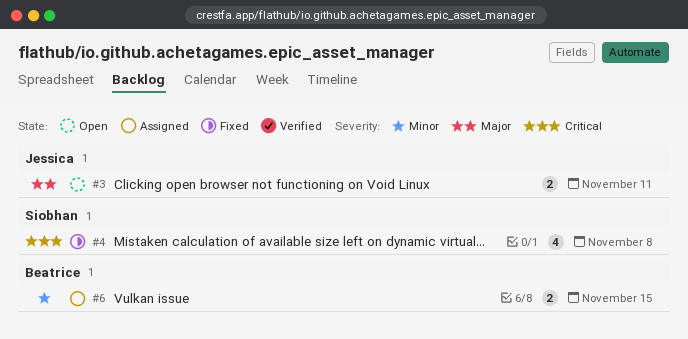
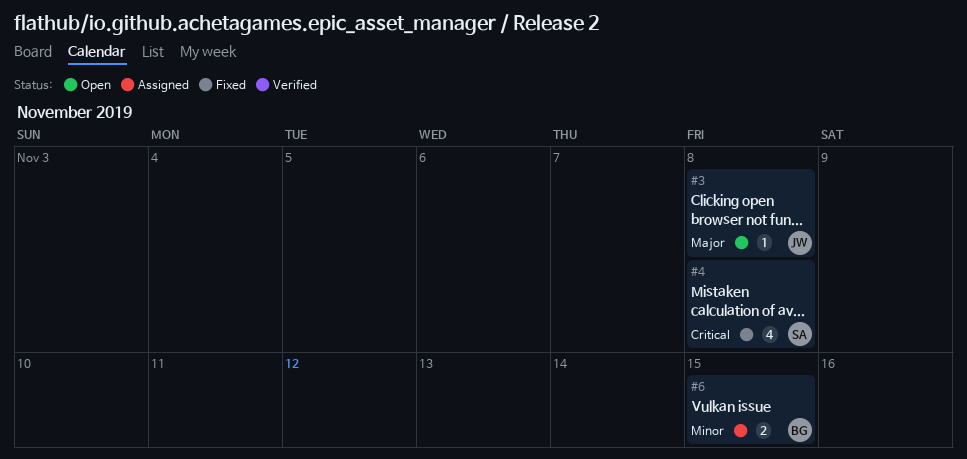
#3, estimate: 2 -> 1
#3, due: Nov 11 -> Nov 8

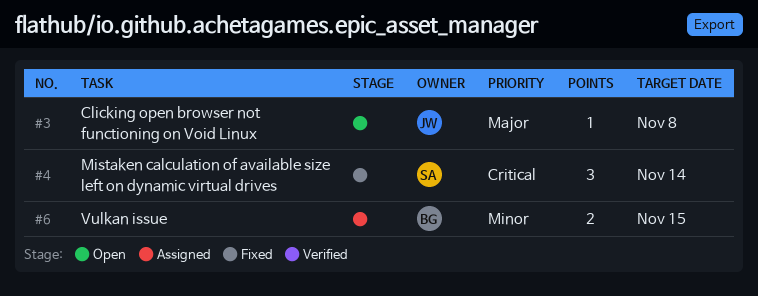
#4, estimate: 4 -> 3
#4, due: Nov 8 -> Nov 14

